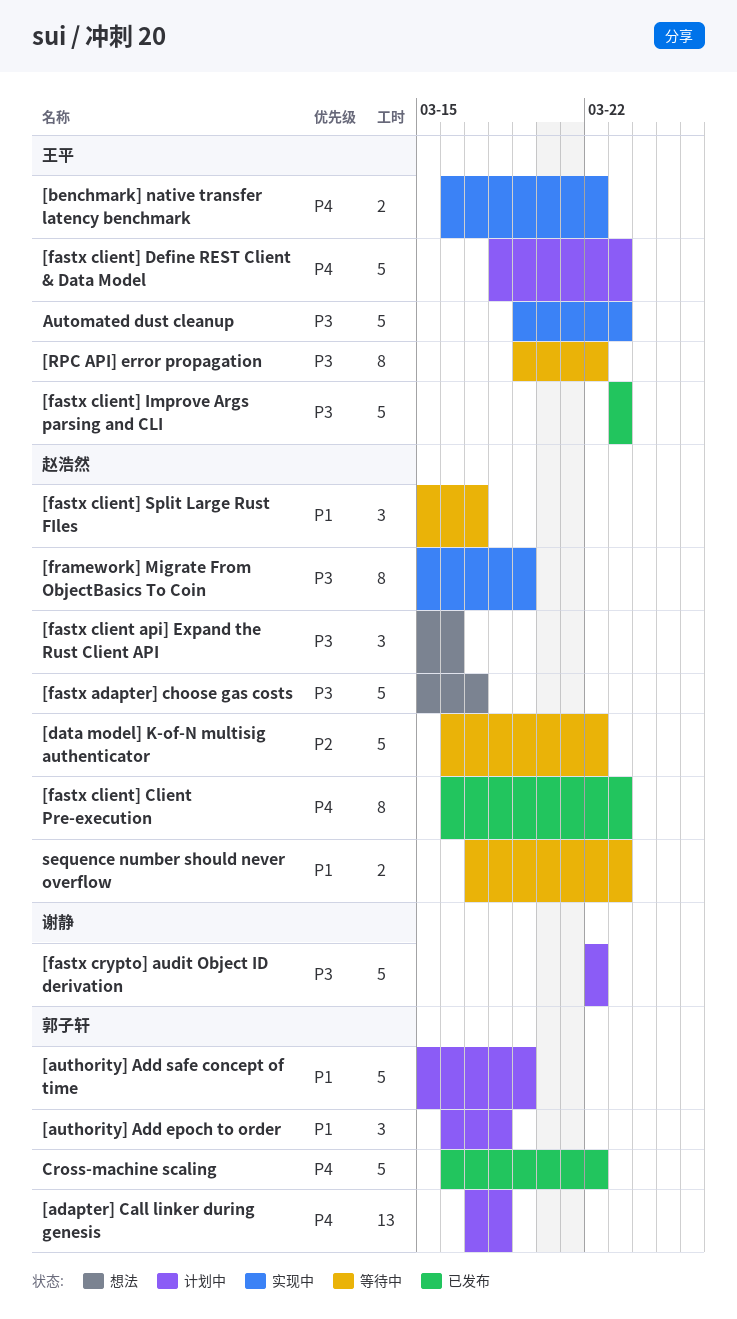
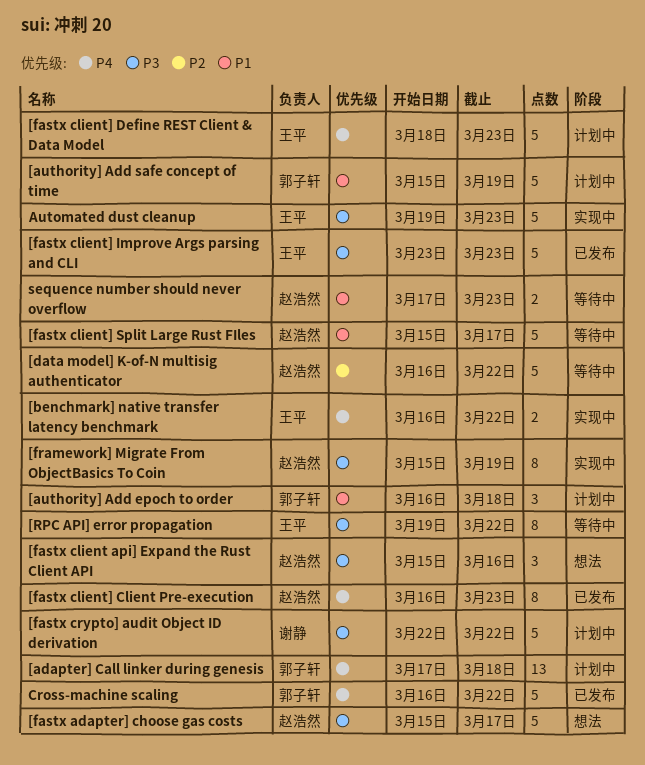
[fastx client] Split Large Rust FIles, estimate: 3 -> 5

